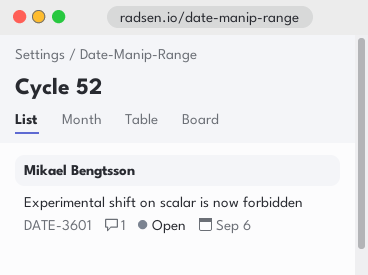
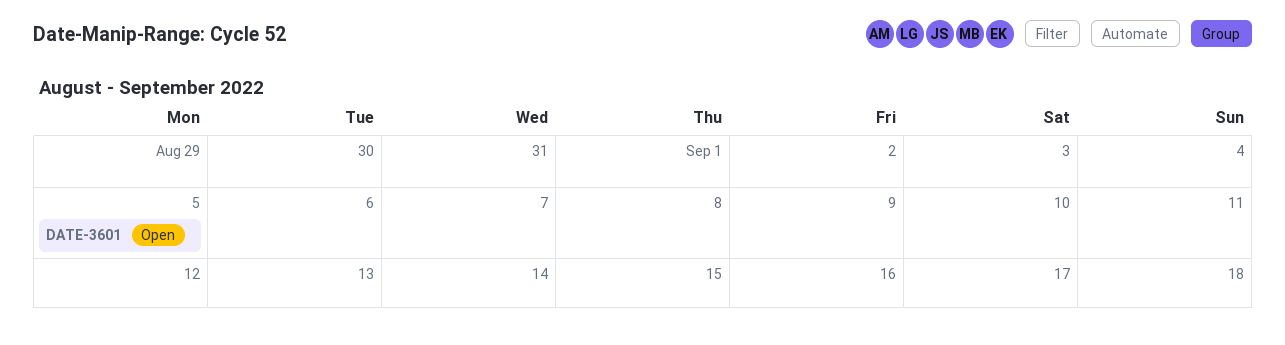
DATE-3601, due: Sep 6 -> Sep 5

